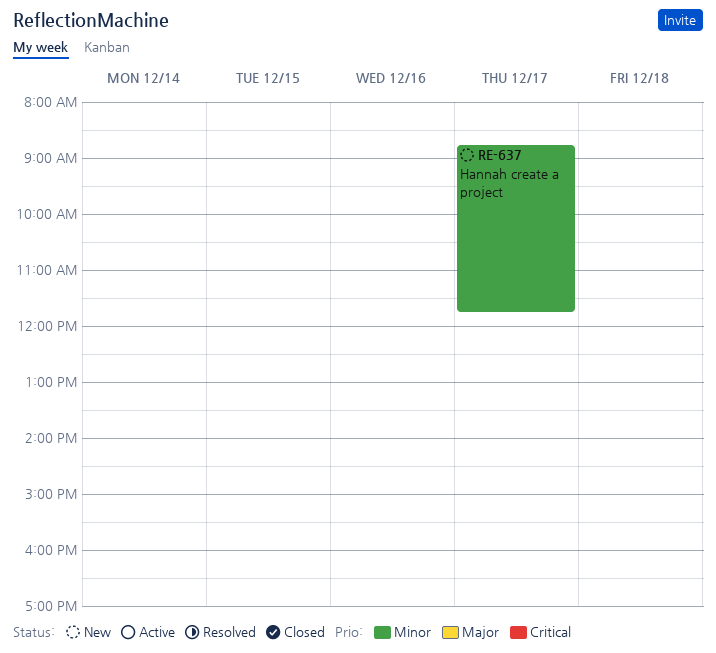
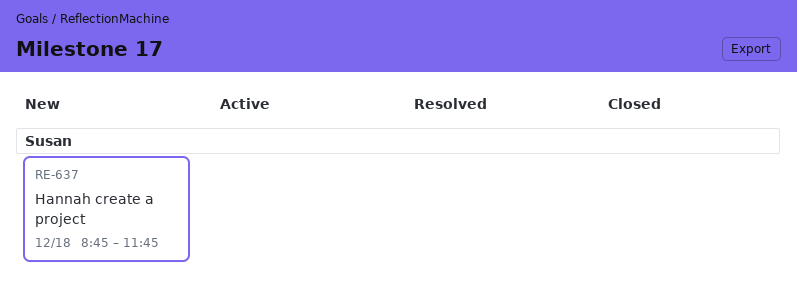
RE-637, day: Dec 17 -> Dec 18

